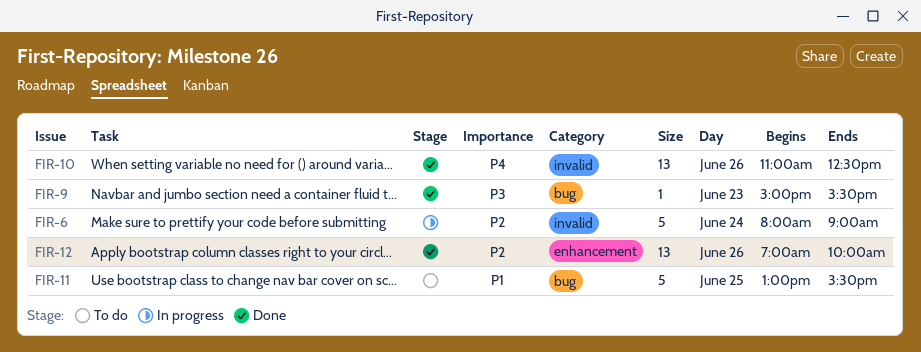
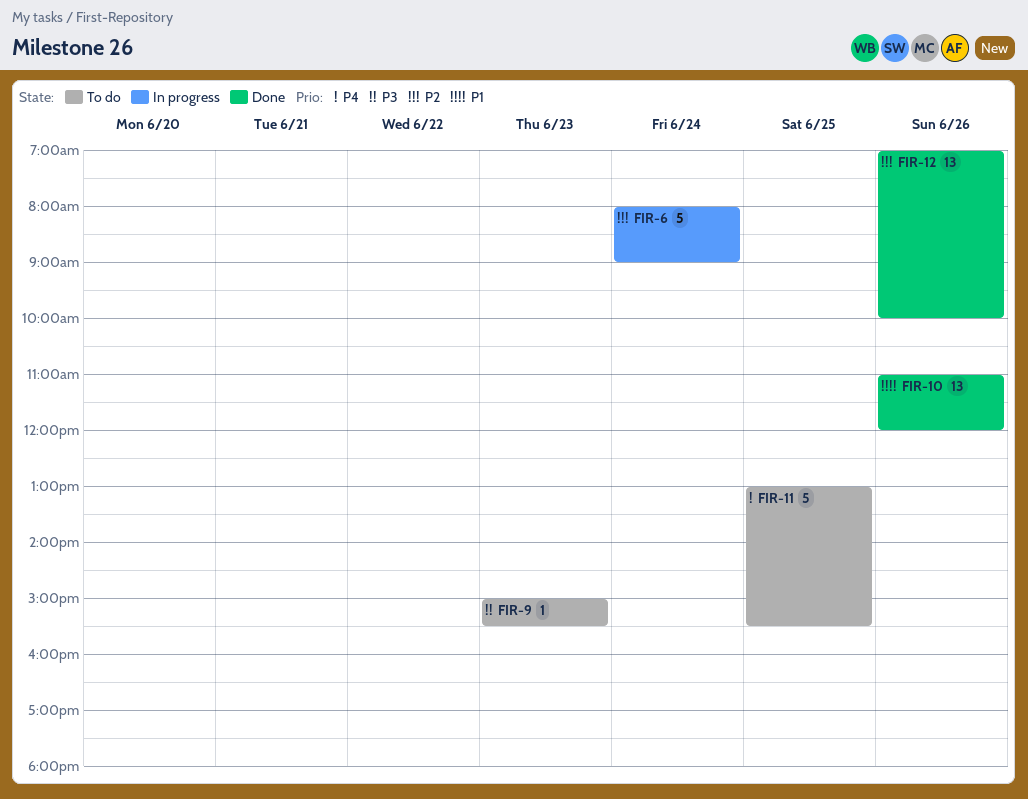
FIR-9, status: Done -> To do
FIR-10, priority: P4 -> P1
FIR-10, ends: 12:30 -> 12:00
FIR-11, priority: P1 -> P4

